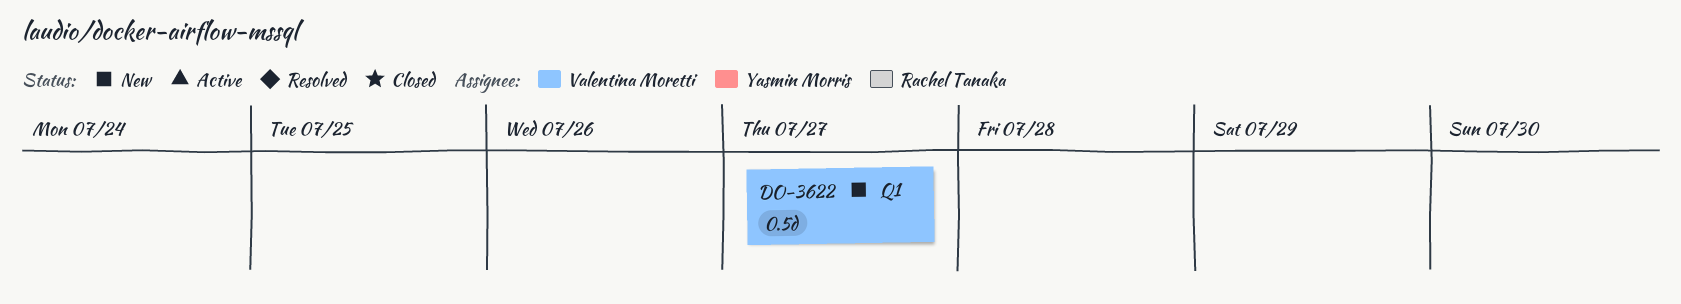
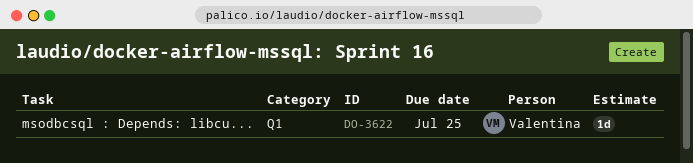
DO-3622, estimate: 0.5d -> 1d
DO-3622, due: Jul 27 -> Jul 25

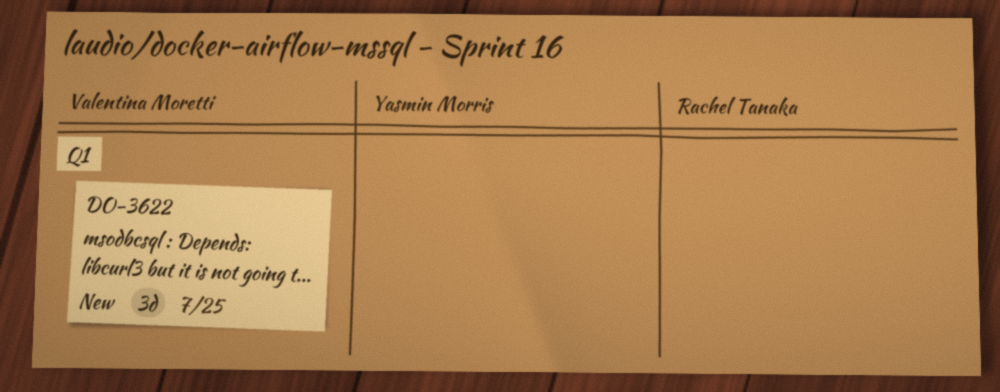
DO-3622, estimate: 1d -> 3d

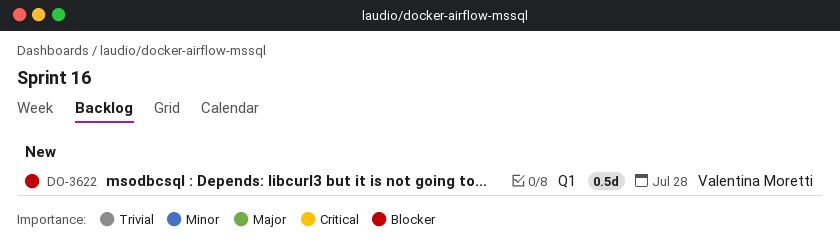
DO-3622, estimate: 3d -> 0.5d
DO-3622, due: Jul 25 -> Jul 28

